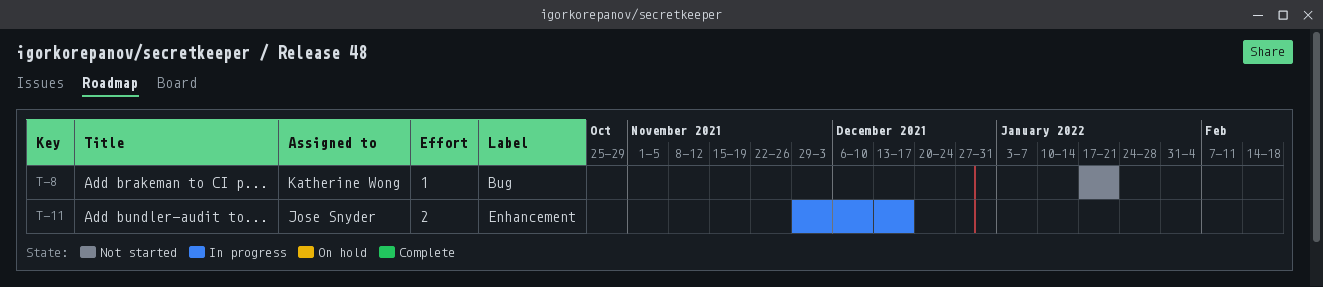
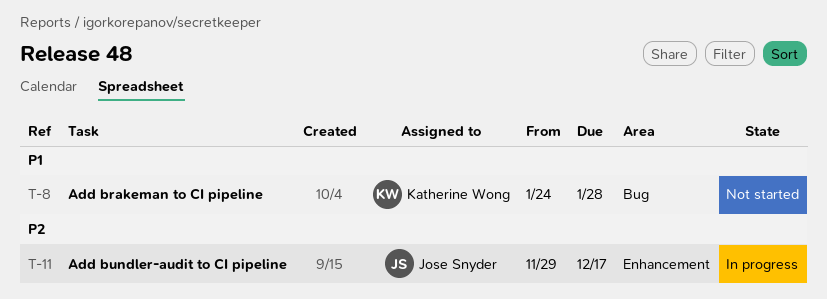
T-8, start: Jan 17 -> Jan 24
T-8, due: Jan 21 -> Jan 28

